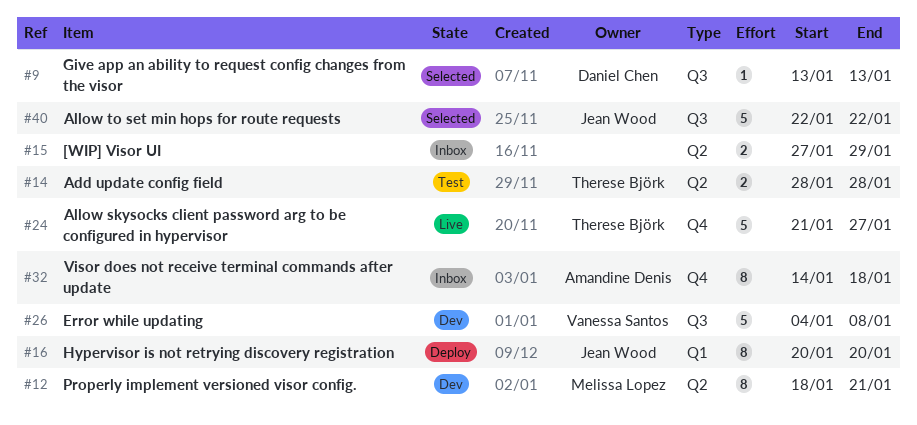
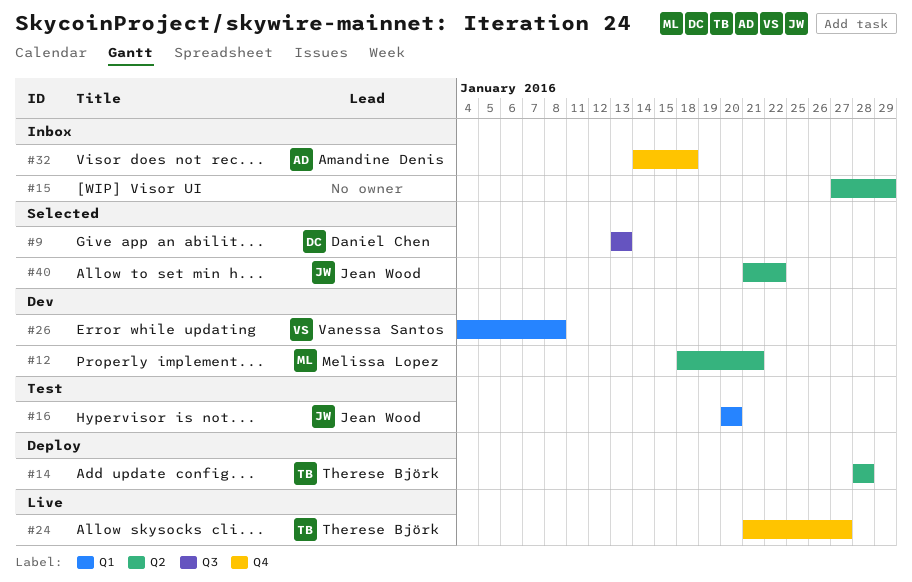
#14, status: Test -> Deploy
#16, status: Deploy -> Test
#26, label: Q3 -> Q1
#40, label: Q3 -> Q2
#40, start: Jan 22 -> Jan 21

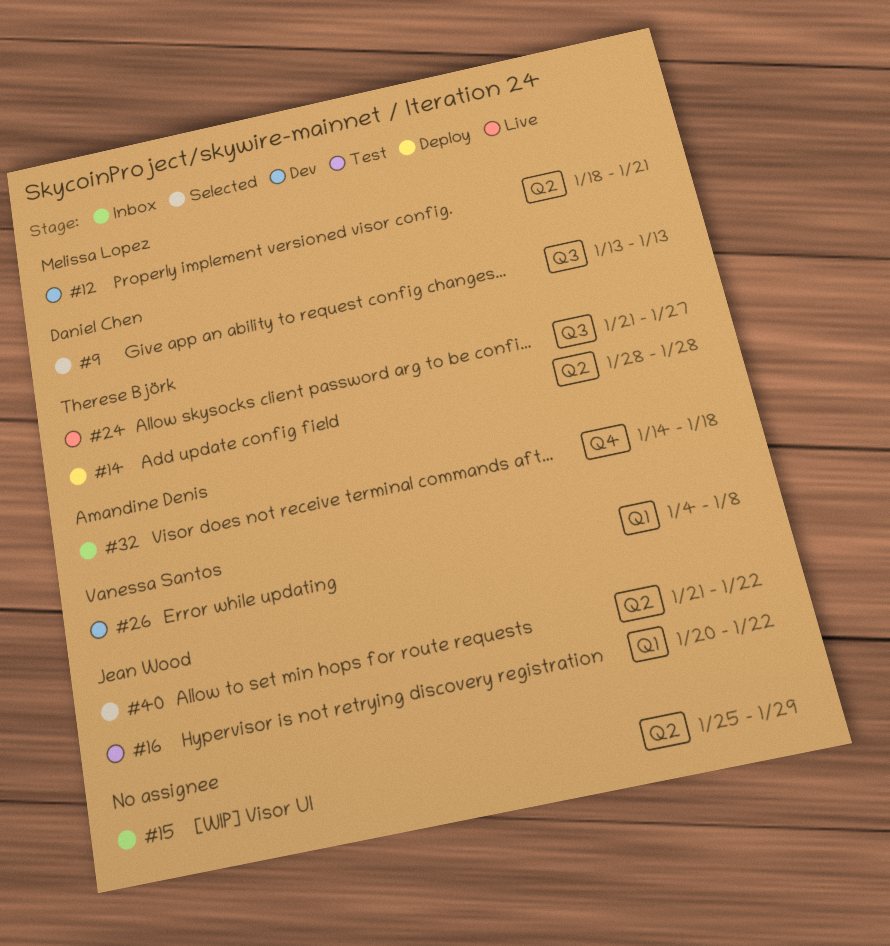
#15, start: Jan 27 -> Jan 25
#16, due: Jan 20 -> Jan 22
#24, label: Q4 -> Q3

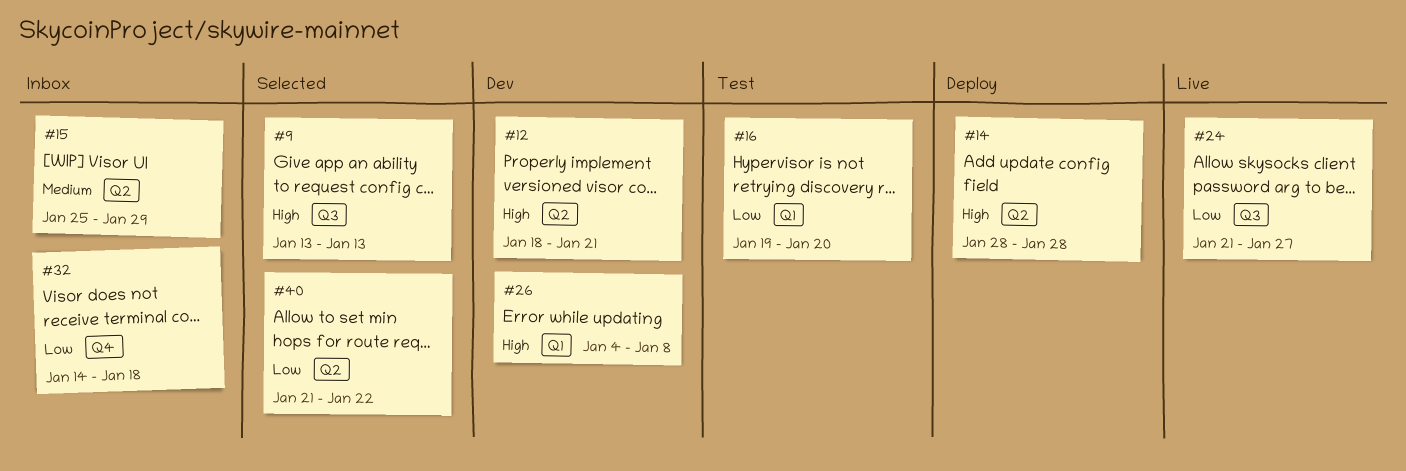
#16, start: Jan 20 -> Jan 19
#16, due: Jan 22 -> Jan 20

